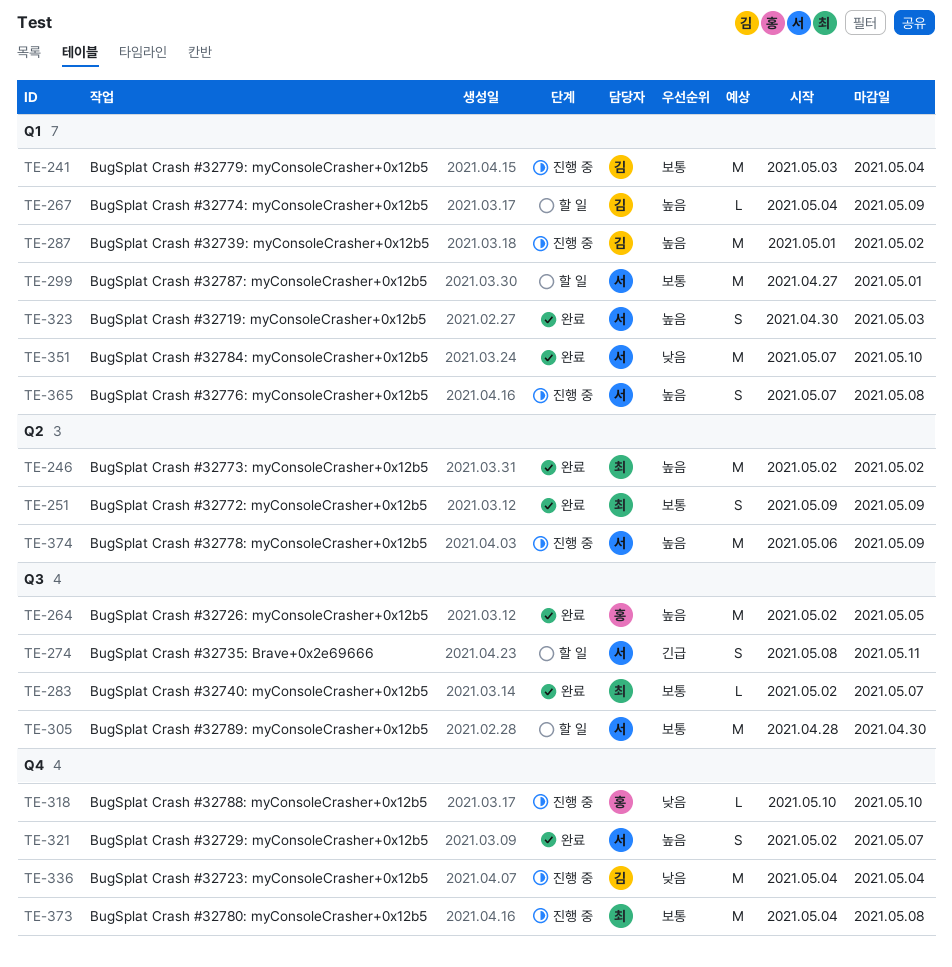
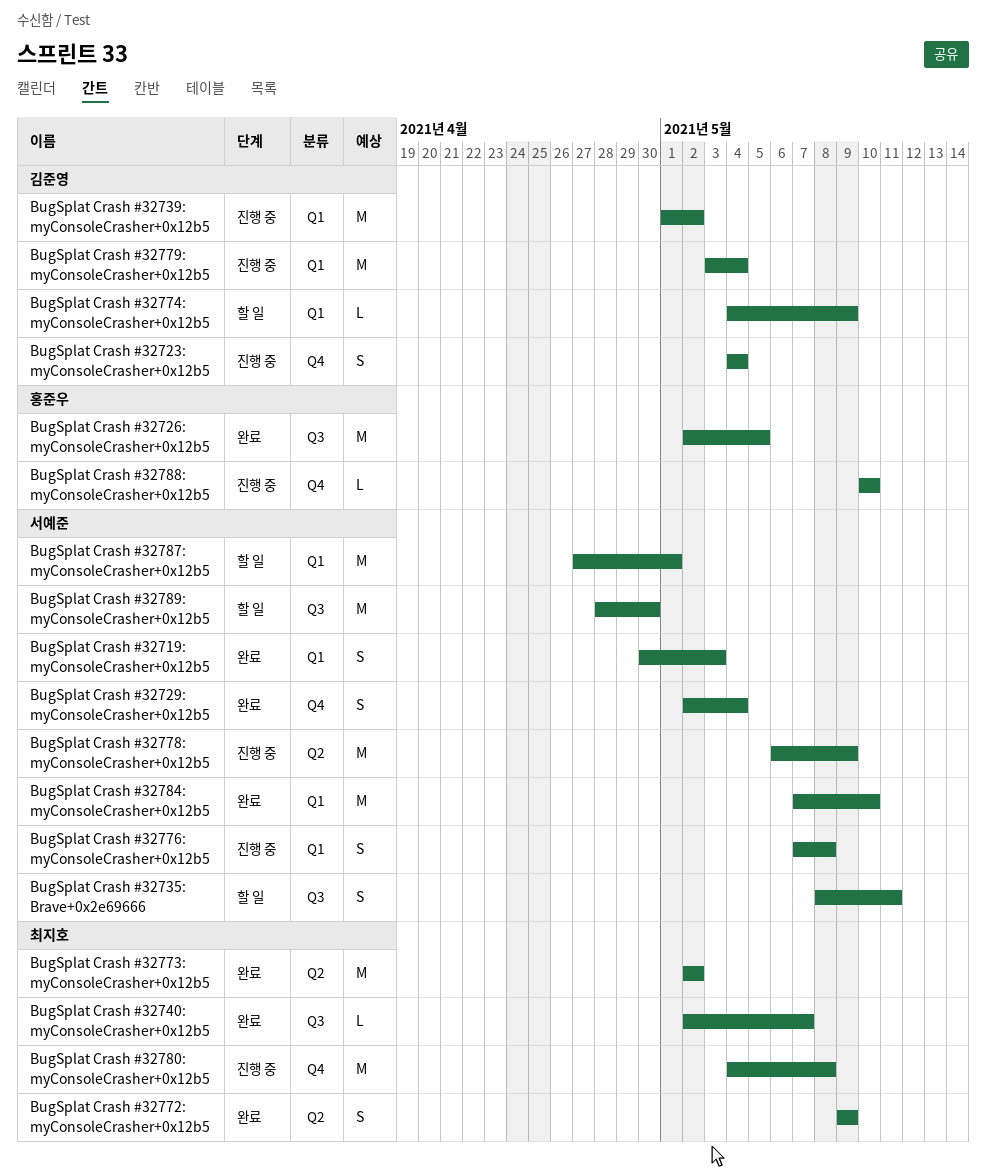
BugSplat Crash #32723: myConsoleCrasher+0x12b5, estimate: M -> S
BugSplat Crash #32729: myConsoleCrasher+0x12b5, due: May 7 -> May 4

